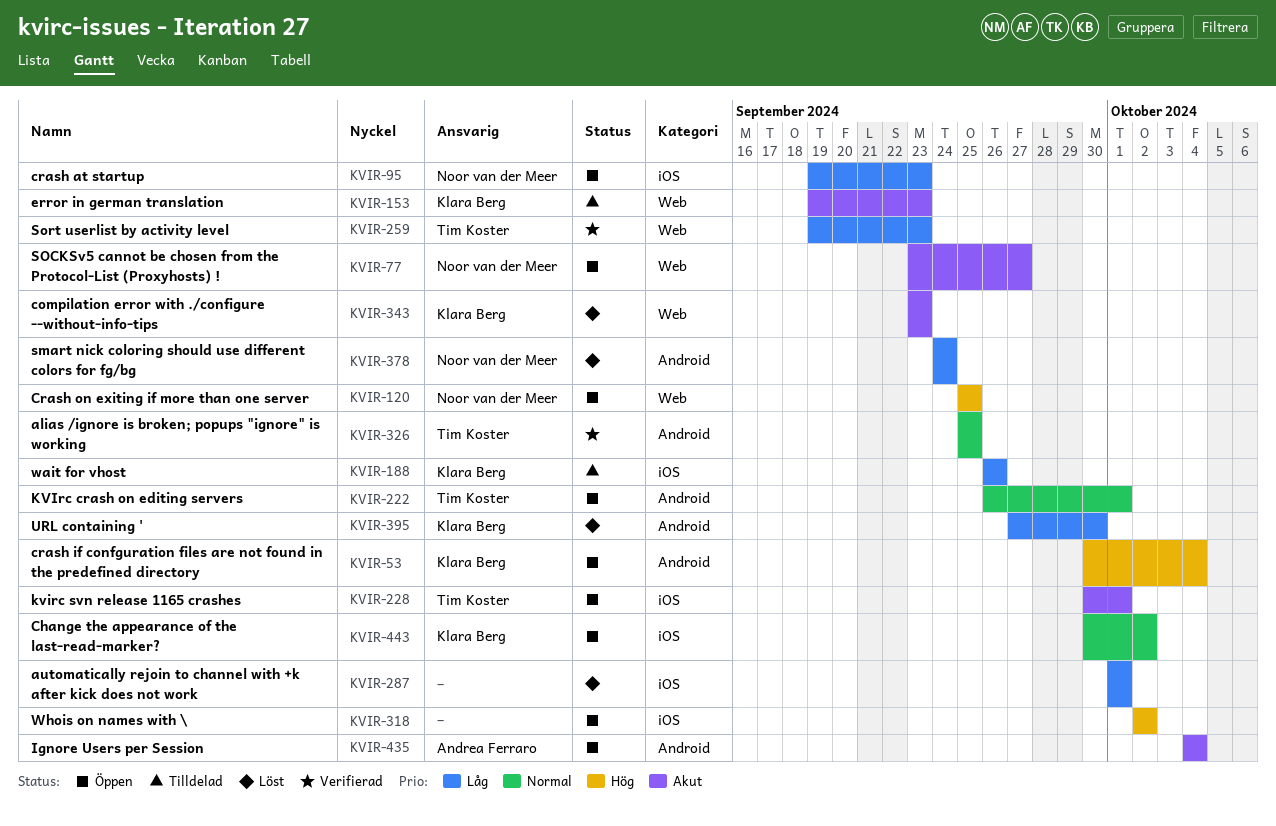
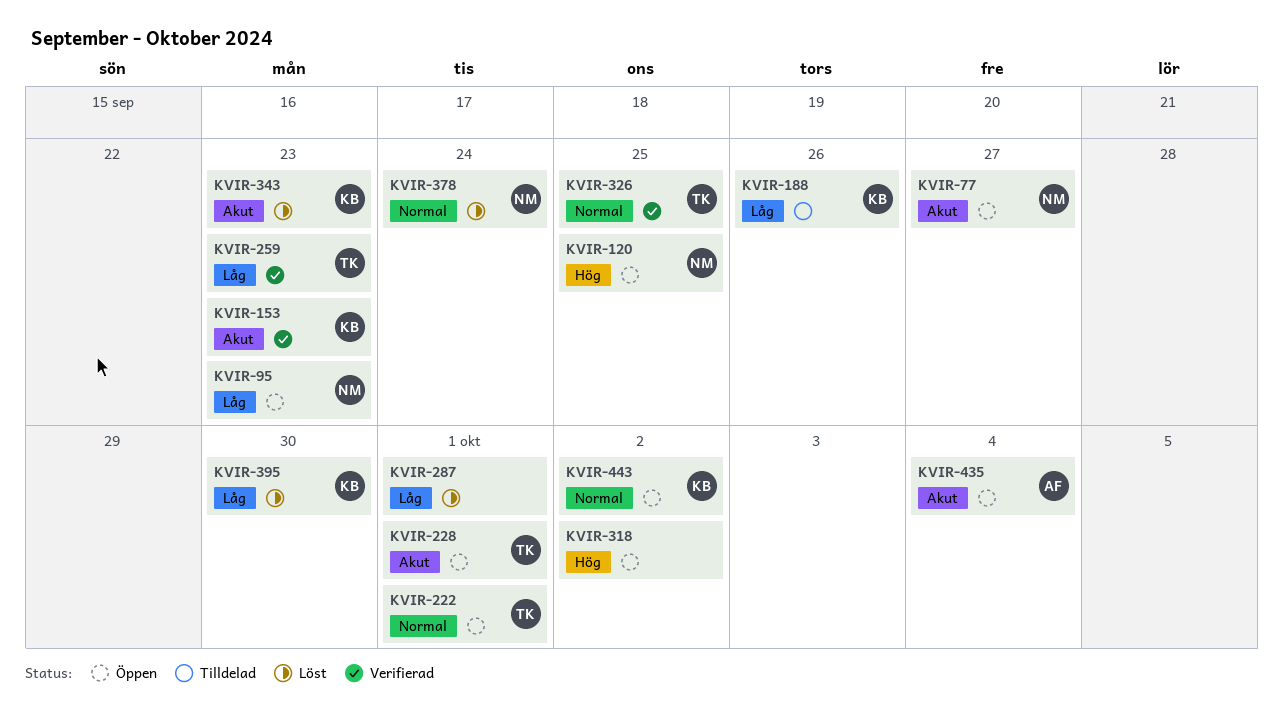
KVIR-53: present -> none
KVIR-153, status: Tilldelad -> Verifierad
KVIR-378, priority: Låg -> Normal

